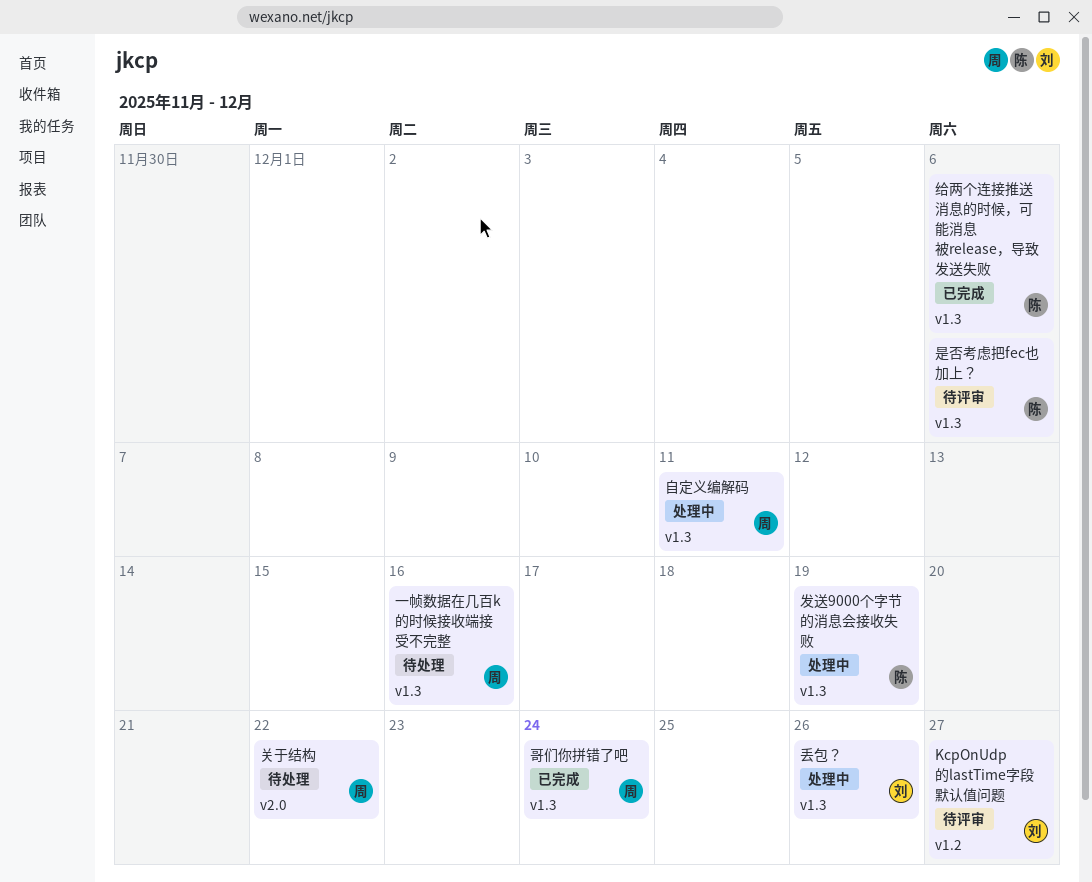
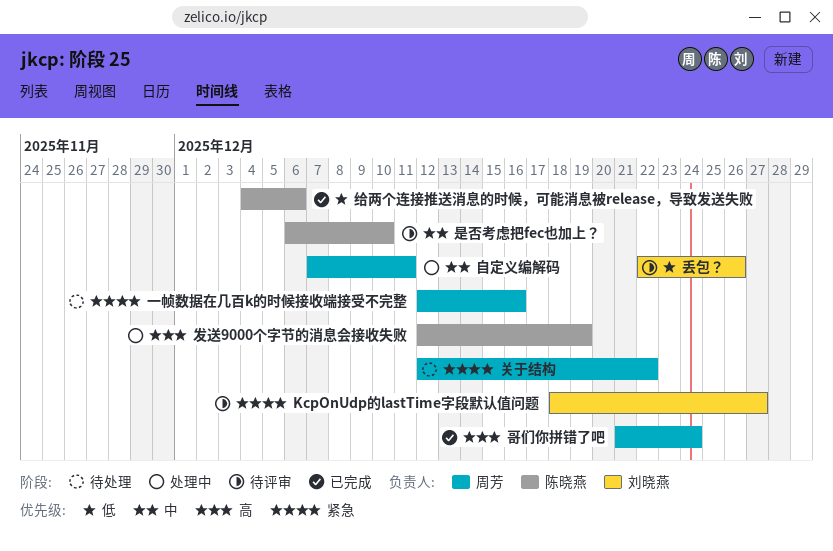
丢包？, status: 处理中 -> 待评审
是否考虑把fec也加上？, due: Dec 6 -> Dec 10

